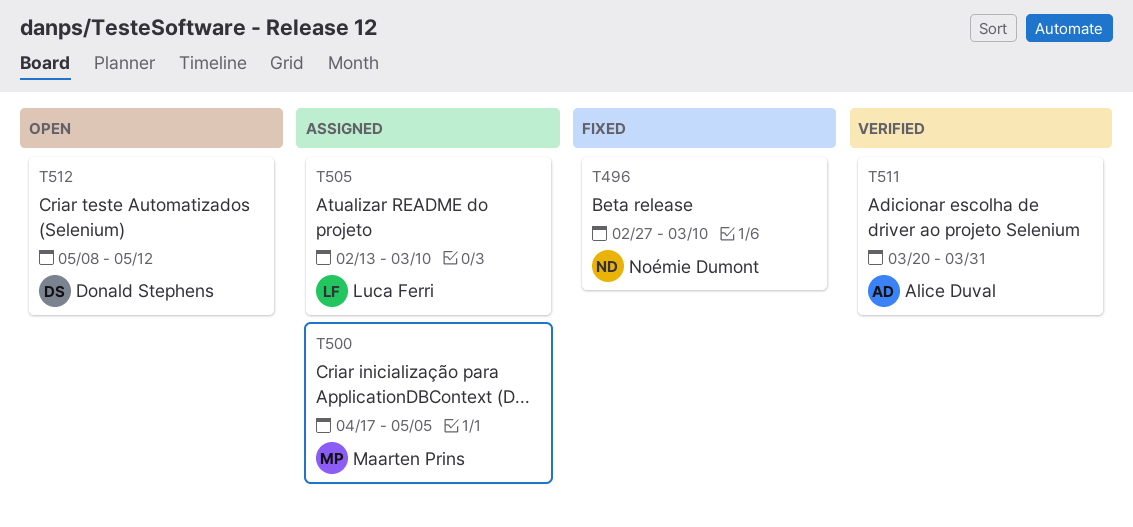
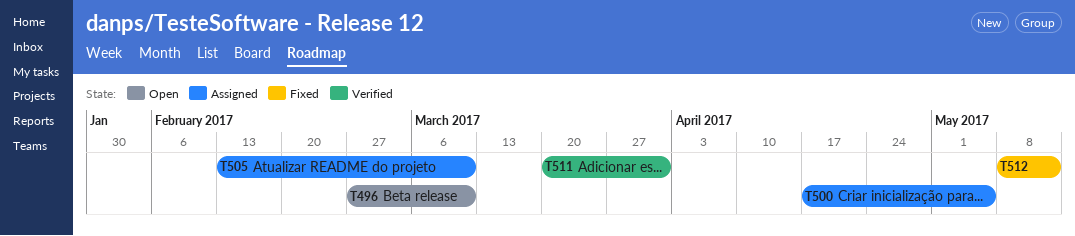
T496, status: Fixed -> Open
T512, status: Open -> Fixed

